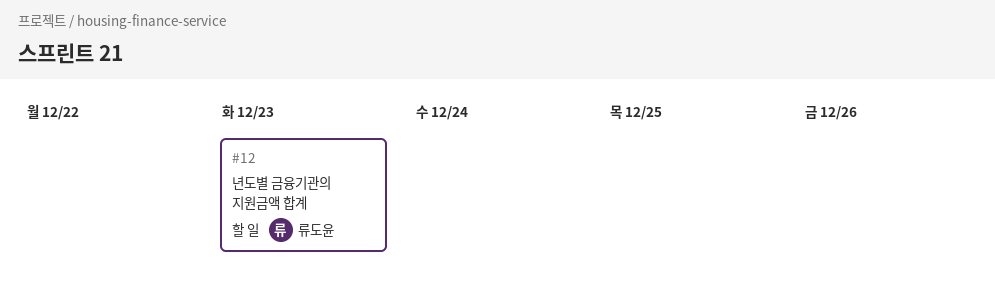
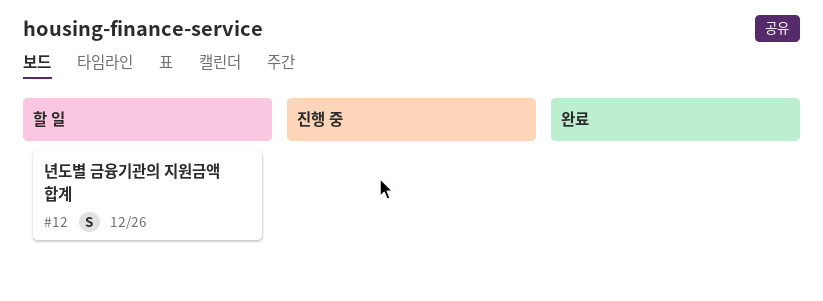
#12, due: Dec 23 -> Dec 26

